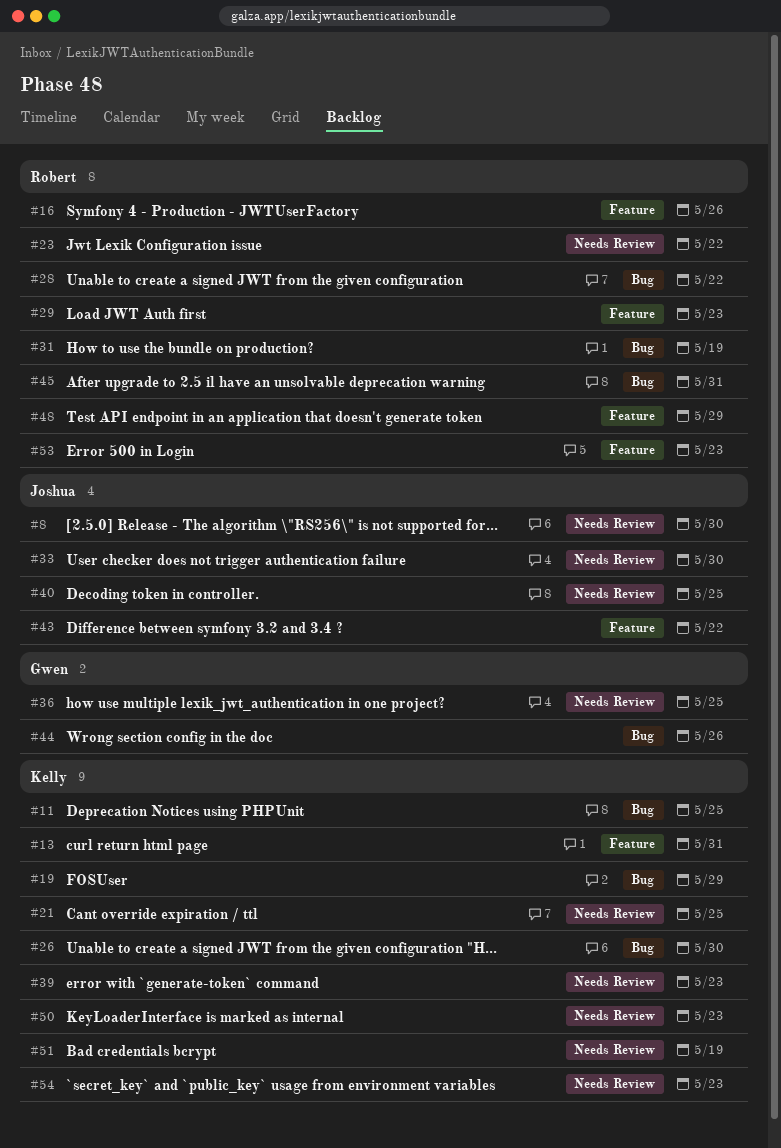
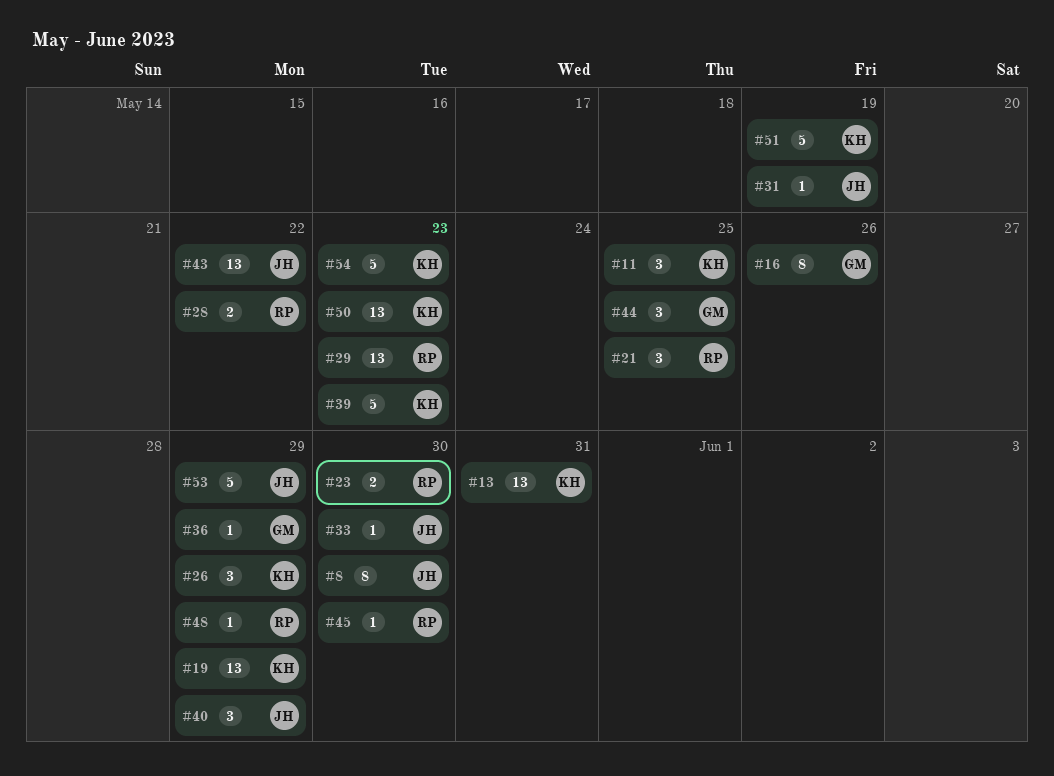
#16, owner: Robert -> Gwen
#21, owner: Kelly -> Robert
#23, due: May 22 -> May 30
#26, due: May 30 -> May 29
#31, owner: Robert -> Joshua
#36, due: May 25 -> May 29
#40, due: May 25 -> May 29
#44, due: May 26 -> May 25
#45, due: May 31 -> May 30
#53, owner: Robert -> Joshua
#53, due: May 23 -> May 29

